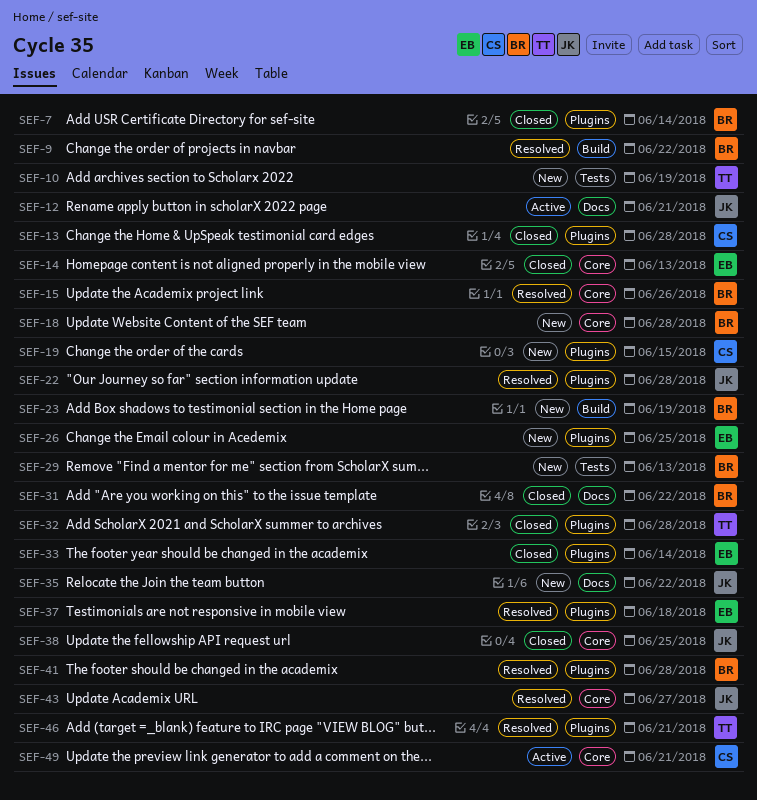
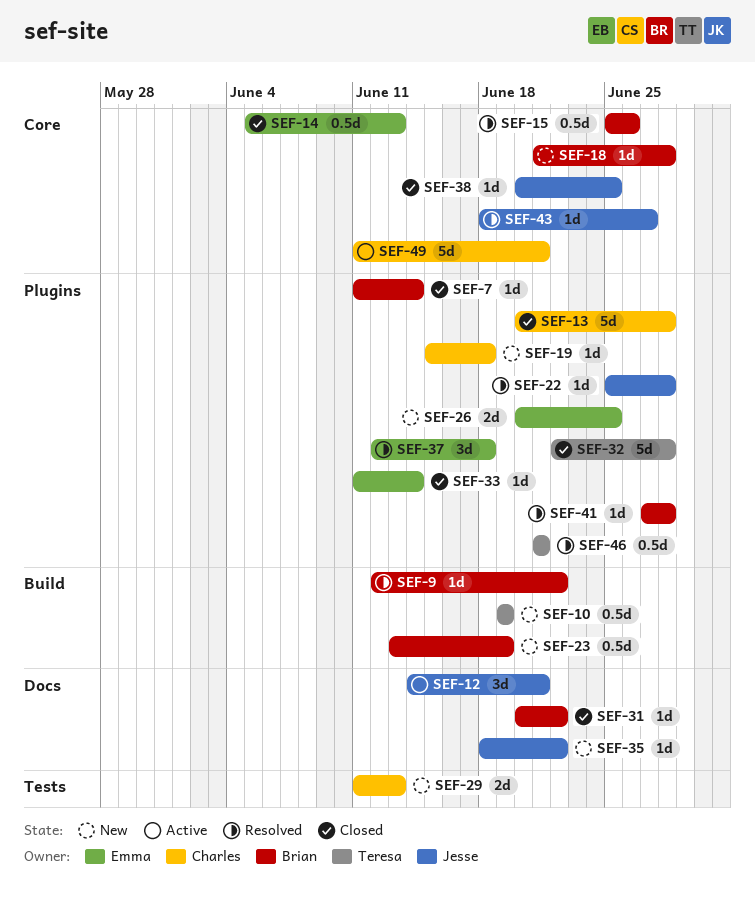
SEF-10, label: Tests -> Build
SEF-19, due: Jun 15 -> Jun 18
SEF-29, owner: Brian -> Charles

